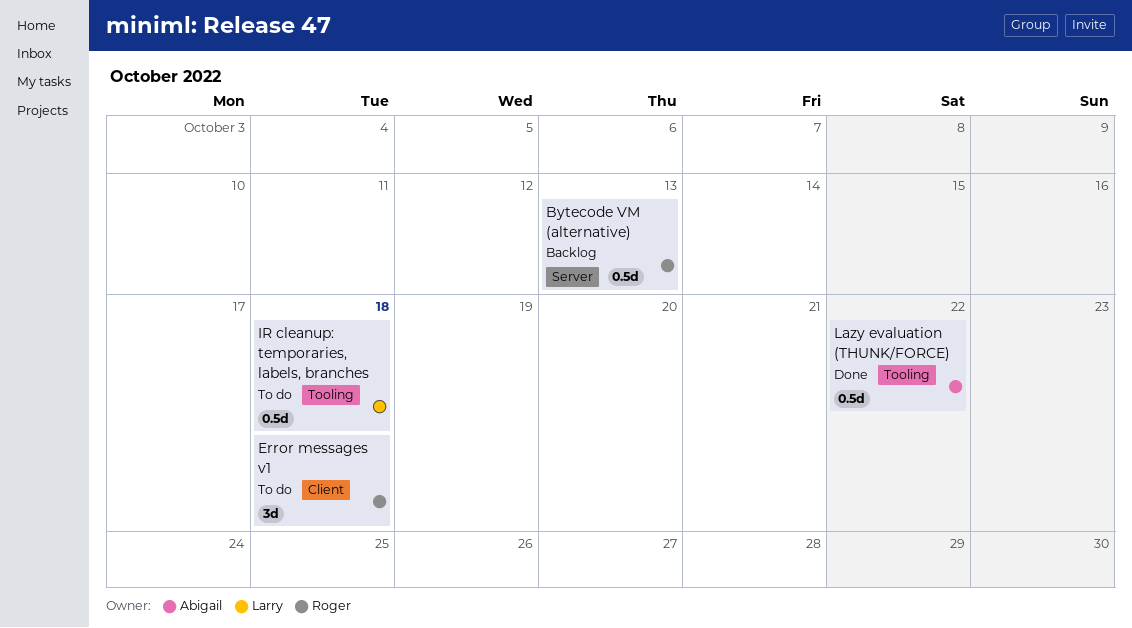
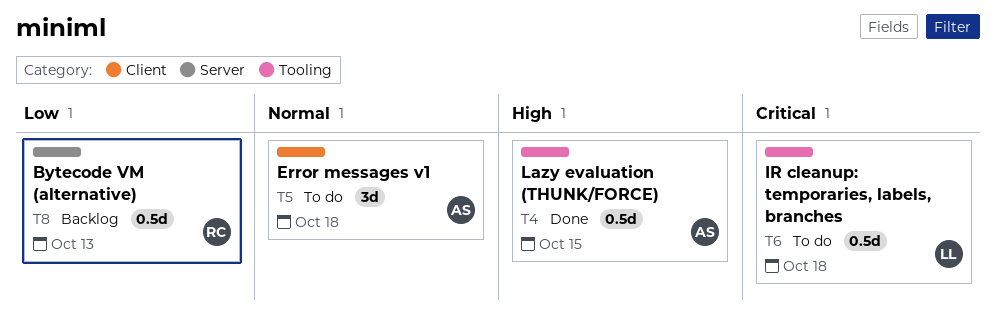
Error messages v1, owner: Roger -> Abigail
Lazy evaluation (THUNK/FORCE), due: Oct 22 -> Oct 15

